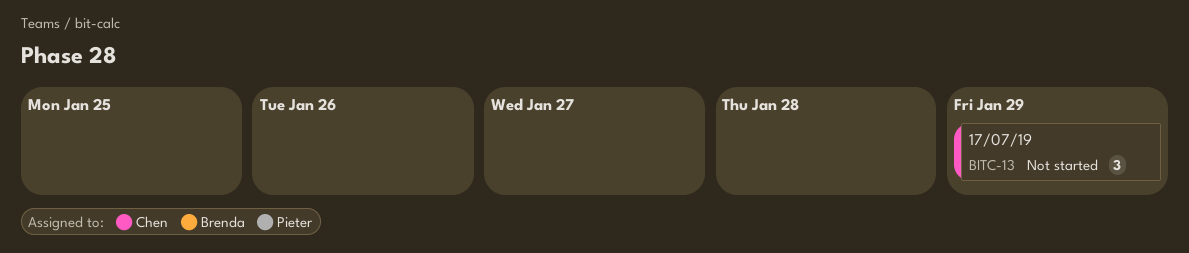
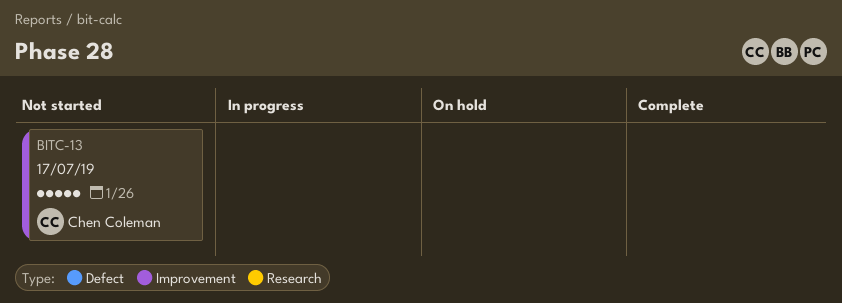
BITC-13, estimate: 3 -> 5
BITC-13, due: Jan 29 -> Jan 26

